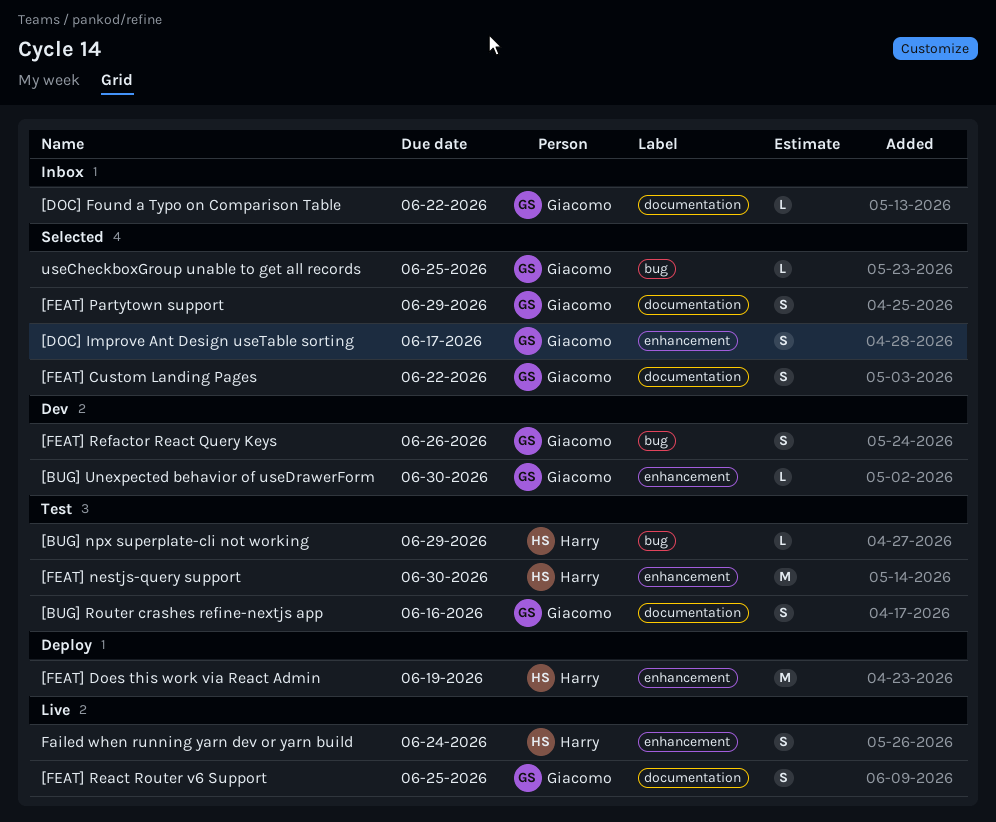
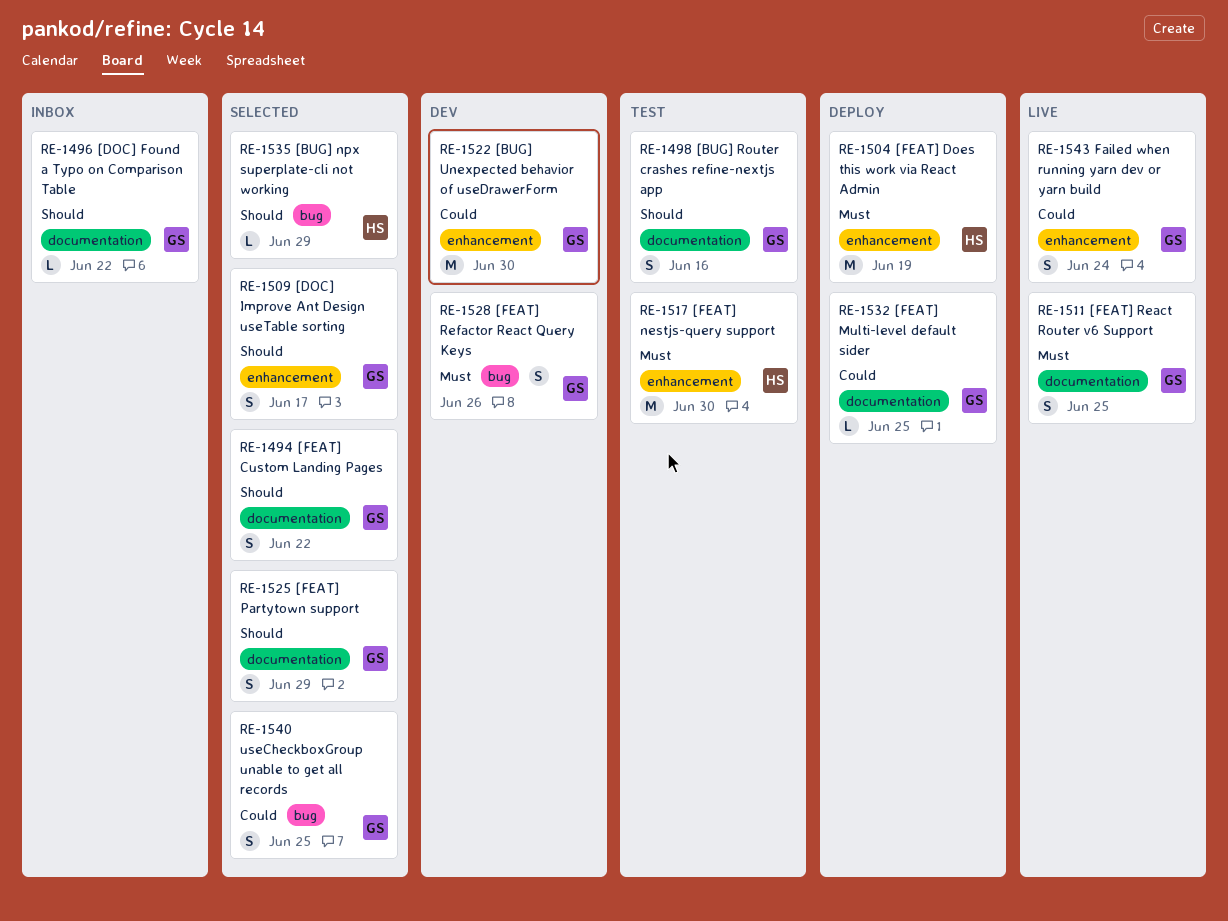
[BUG] npx superplate-cli not working, status: Test -> Selected
[BUG] Unexpected behavior of useDrawerForm, estimate: L -> M
[FEAT] Multi-level default sider: none -> present
Failed when running yarn dev or yarn build, owner: Harry -> Giacomo
useCheckboxGroup unable to get all records, estimate: L -> S

